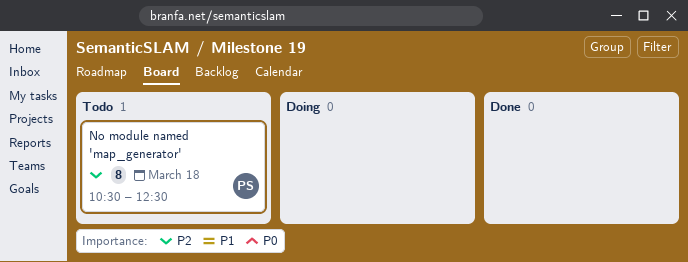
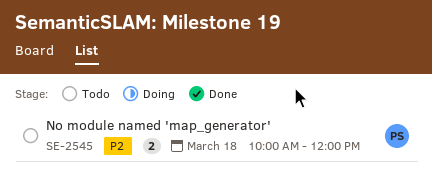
No module named 'map_generator', estimate: 8 -> 2
No module named 'map_generator', begins: 10:30 -> 10:00
No module named 'map_generator', ends: 12:30 -> 12:00

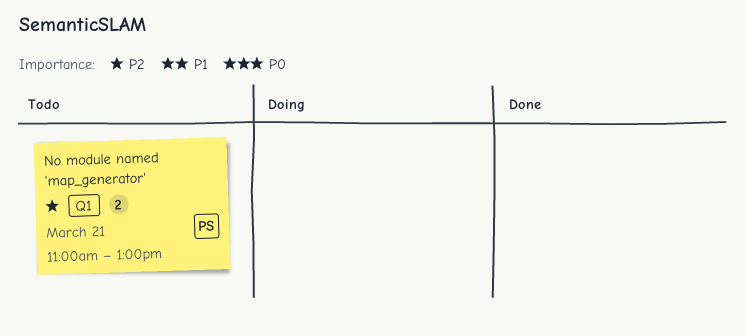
No module named 'map_generator', day: Mar 18 -> Mar 21
No module named 'map_generator', begins: 10:00 -> 11:00
No module named 'map_generator', ends: 12:00 -> 13:00

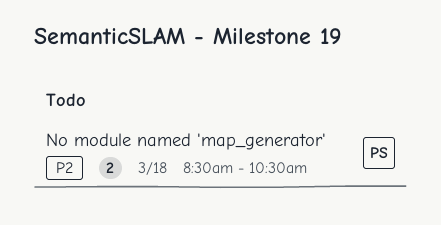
No module named 'map_generator', day: Mar 21 -> Mar 18
No module named 'map_generator', begins: 11:00 -> 08:30
No module named 'map_generator', ends: 13:00 -> 10:30

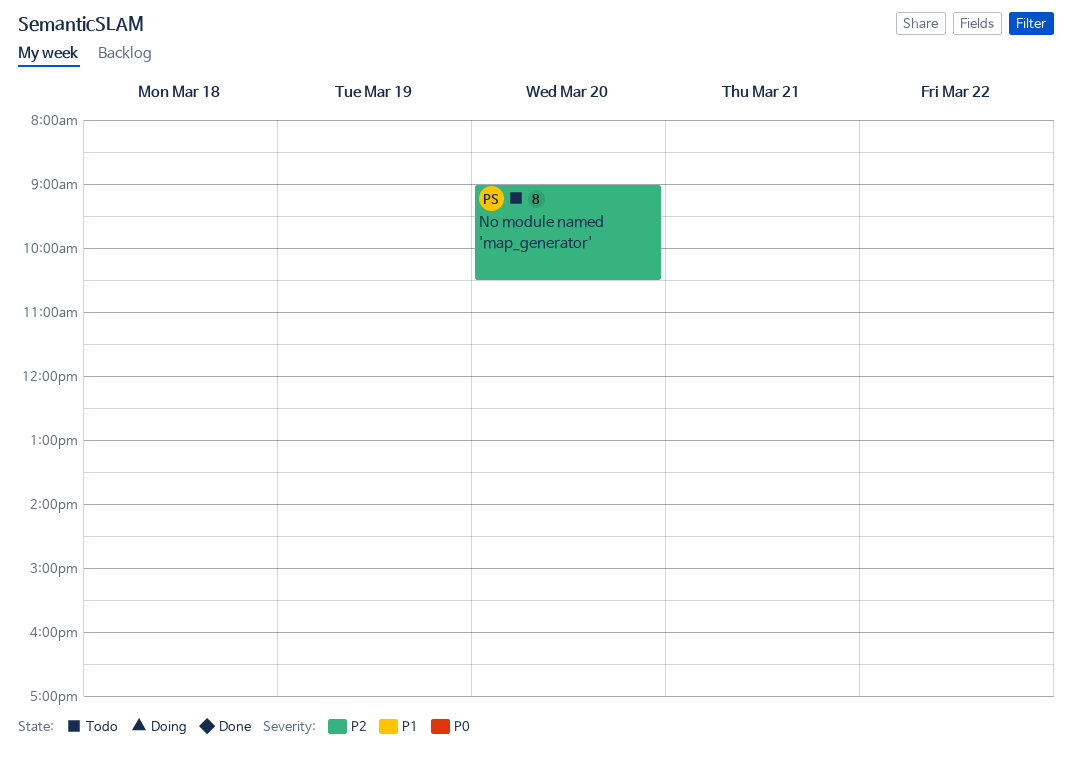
No module named 'map_generator', estimate: 2 -> 8
No module named 'map_generator', day: Mar 18 -> Mar 20
No module named 'map_generator', begins: 08:30 -> 09:00

